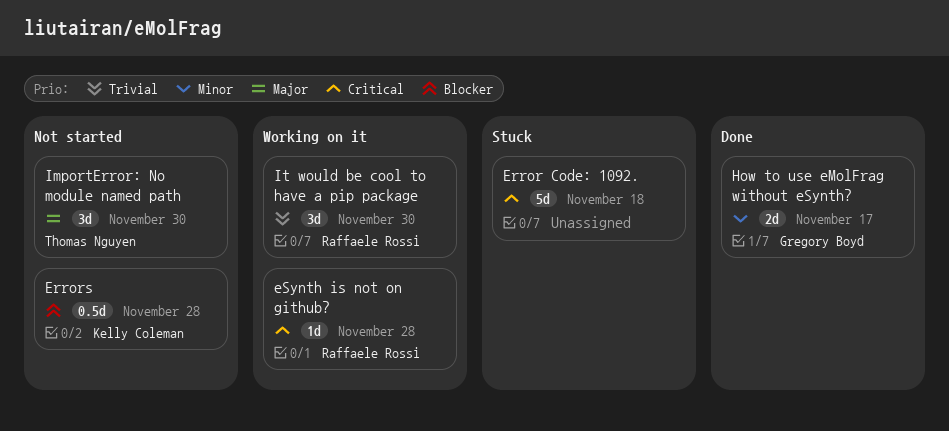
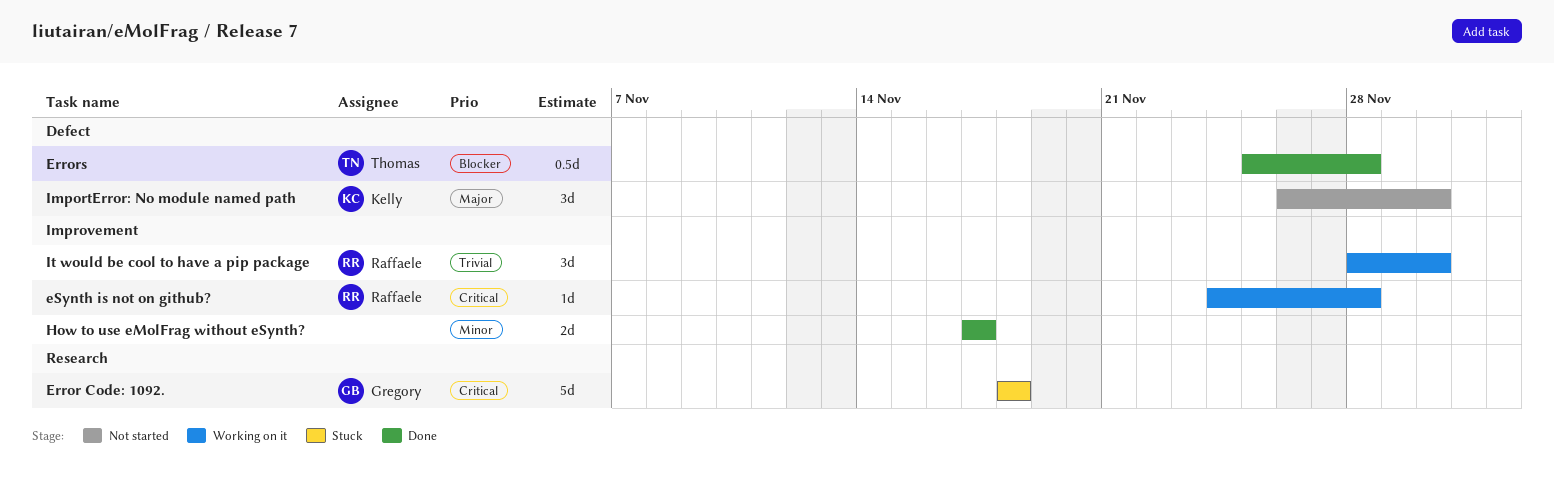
Error Code: 1092., owner: none -> Gregory Boyd
Errors, status: Not started -> Done
Errors, owner: Kelly Coleman -> Thomas Nguyen
How to use eMolFrag without eSynth?, owner: Gregory Boyd -> none
ImportError: No module named path, owner: Thomas Nguyen -> Kelly Coleman

